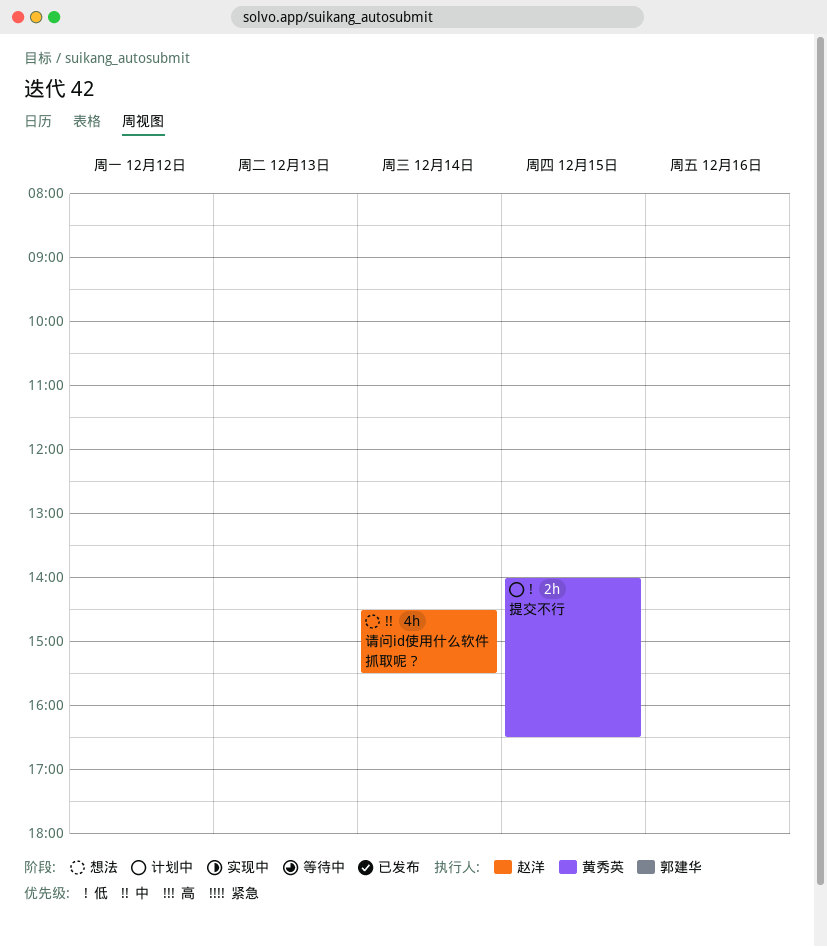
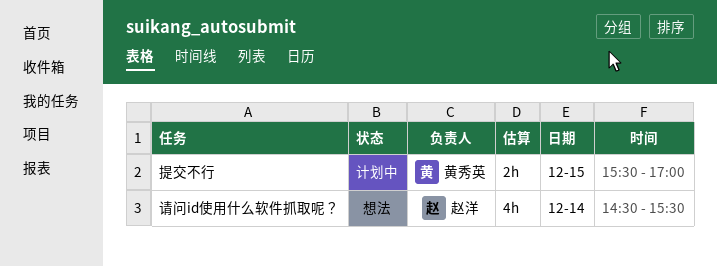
提交不行, begins: 14:00 -> 15:30
提交不行, ends: 16:30 -> 17:00

